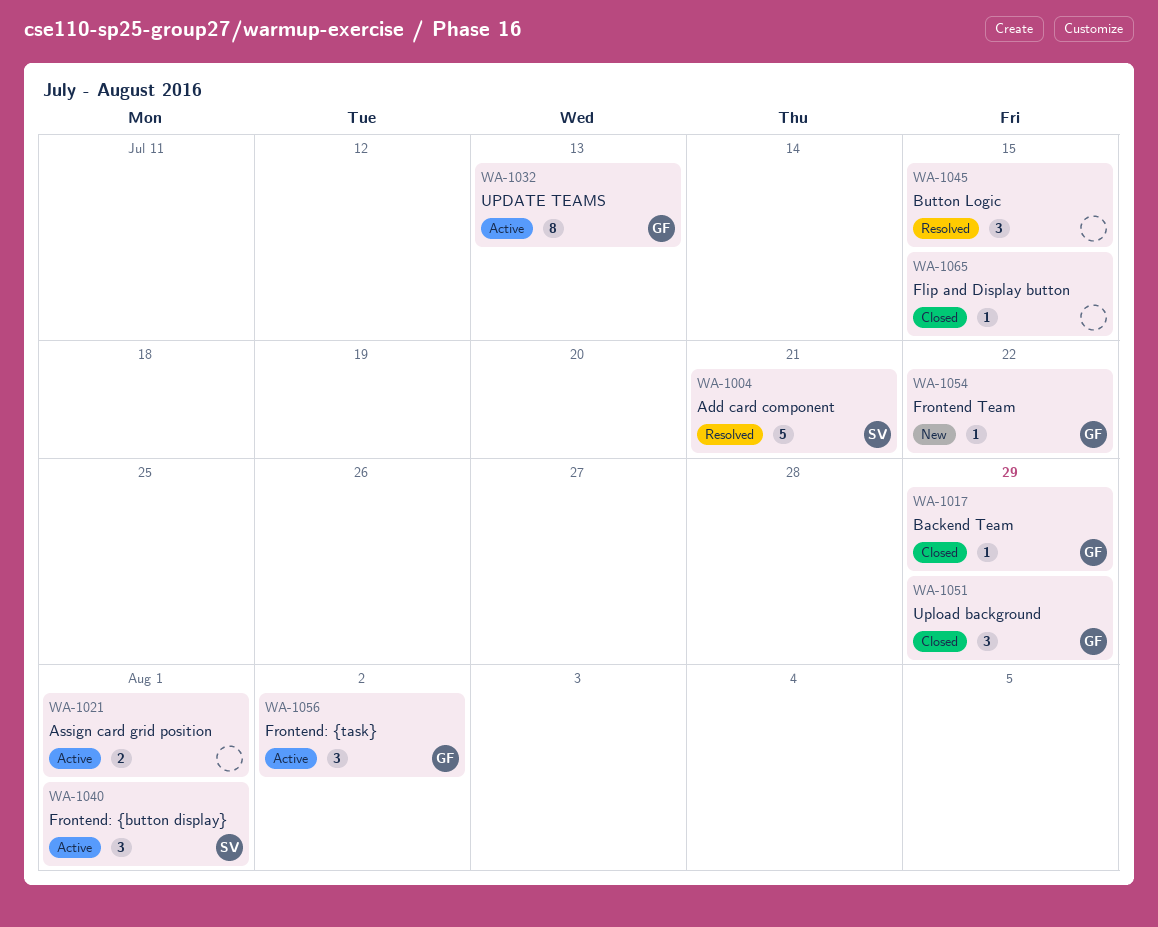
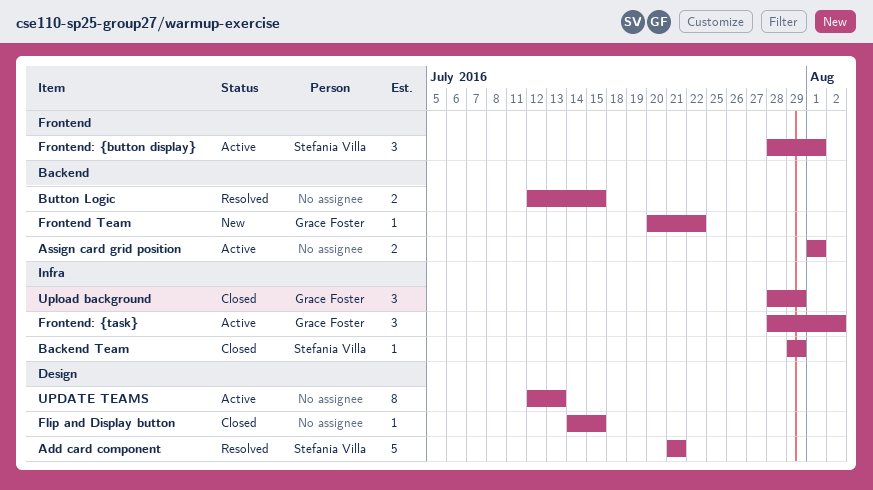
Backend Team, owner: Grace Foster -> Stefania Villa
Button Logic, estimate: 3 -> 2
UPDATE TEAMS, owner: Grace Foster -> none

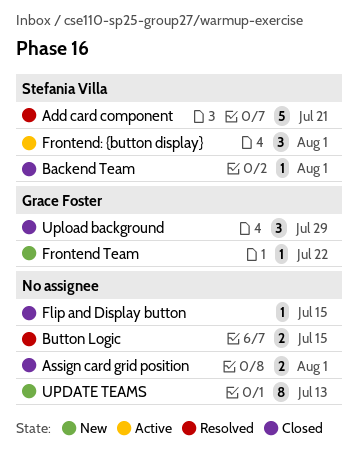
Assign card grid position, status: Active -> Closed
Backend Team, due: Jul 29 -> Aug 1
Frontend: {task}: present -> none
UPDATE TEAMS, status: Active -> New

